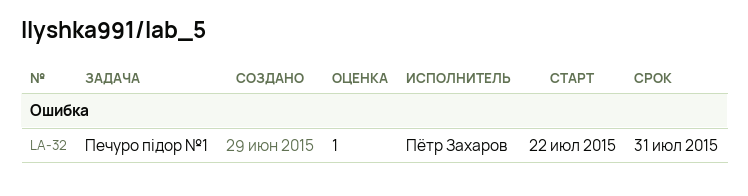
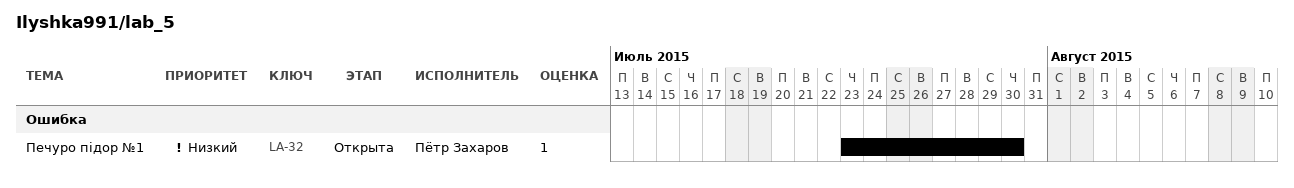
LA-32, start: Jul 22 -> Jul 23
LA-32, due: Jul 31 -> Jul 30

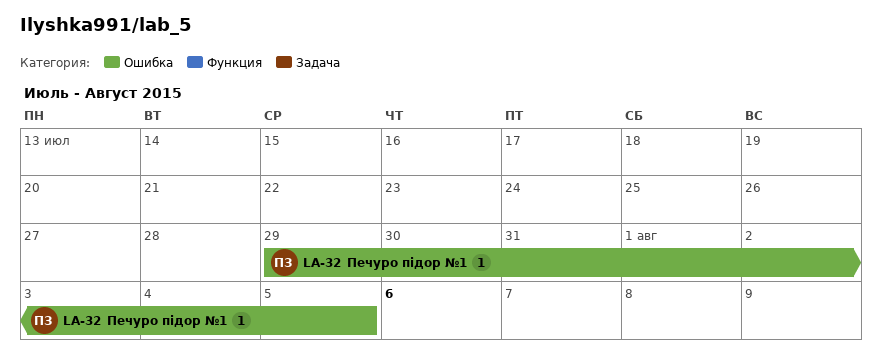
LA-32, start: Jul 23 -> Jul 29
LA-32, due: Jul 30 -> Aug 5

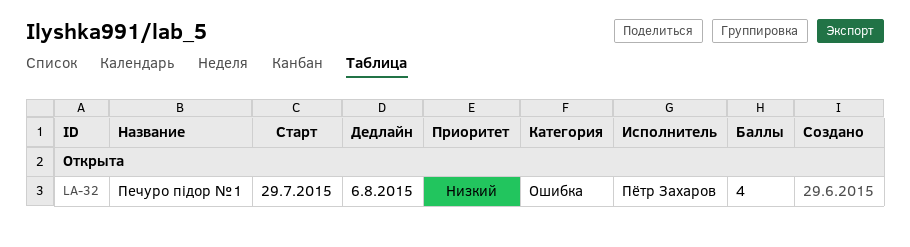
LA-32, estimate: 1 -> 4
LA-32, due: Aug 5 -> Aug 6

